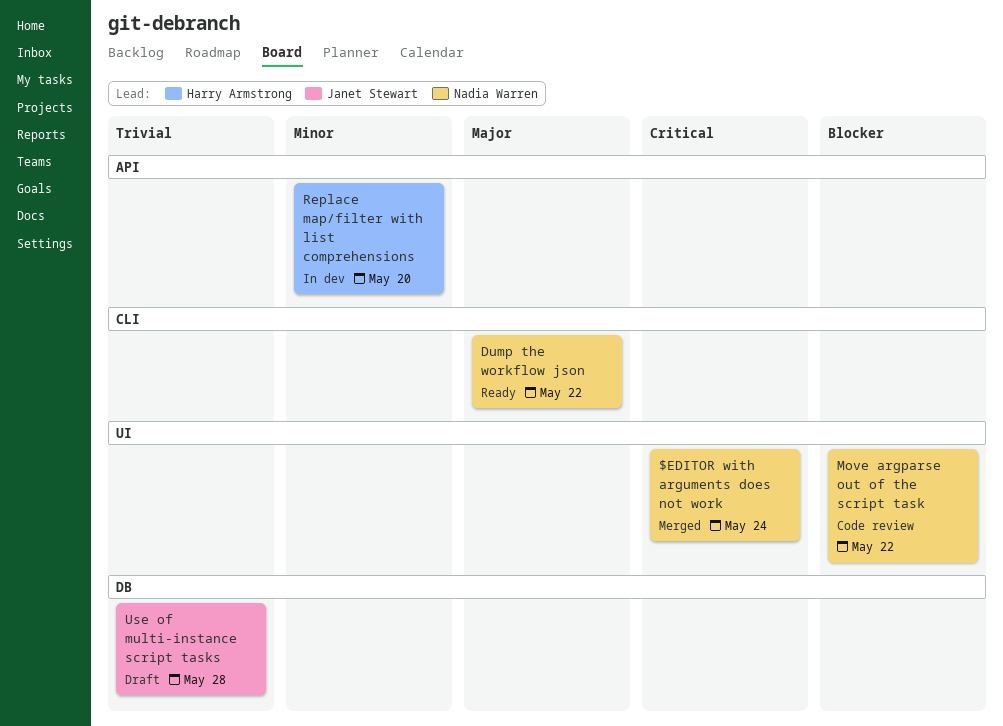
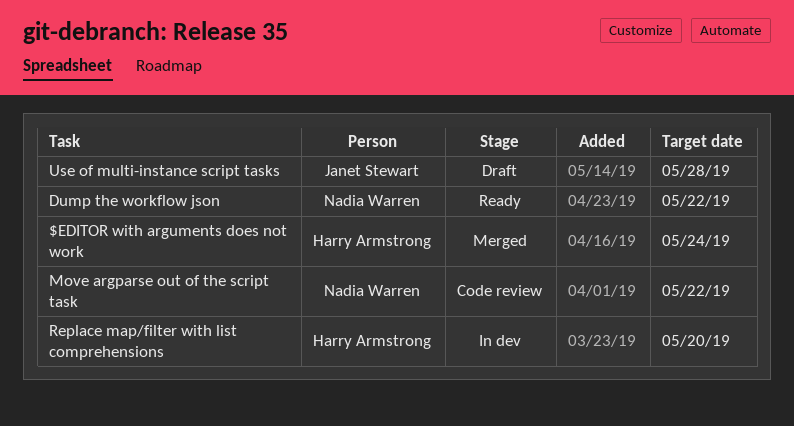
$EDITOR with arguments does not work, owner: Nadia Warren -> Harry Armstrong

